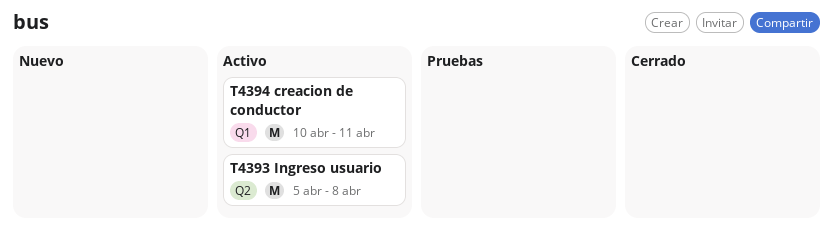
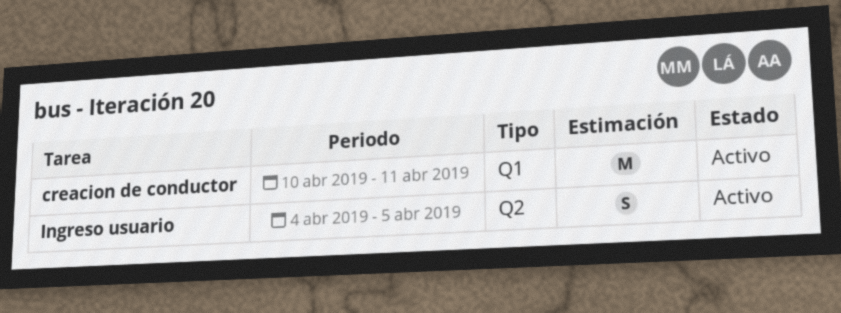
Ingreso usuario, estimate: M -> S
Ingreso usuario, start: Apr 5 -> Apr 4
Ingreso usuario, due: Apr 8 -> Apr 5

